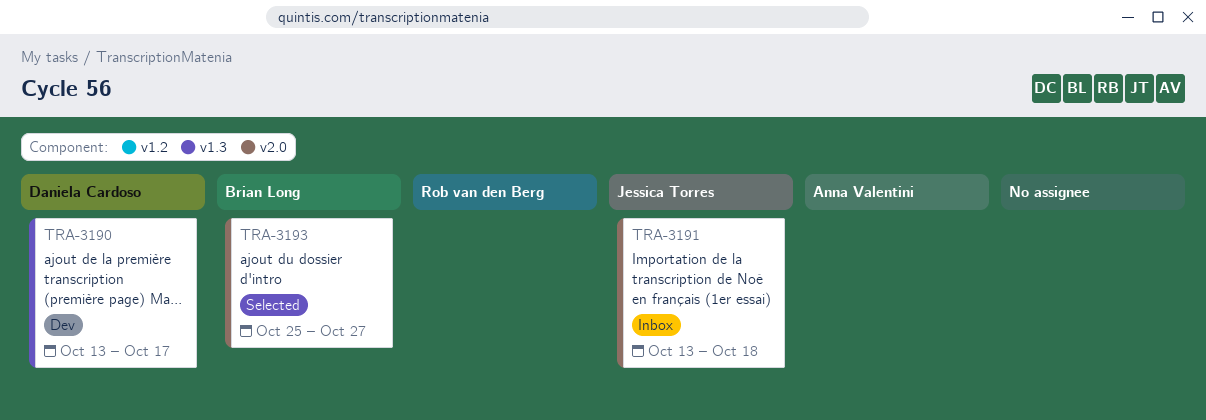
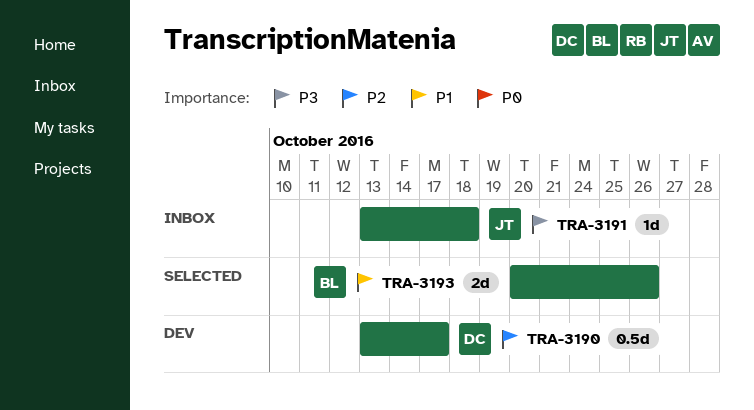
TRA-3193, start: Oct 25 -> Oct 20
TRA-3193, due: Oct 27 -> Oct 26

